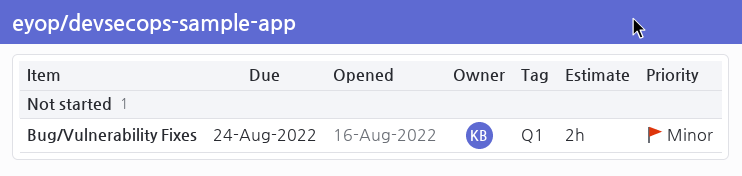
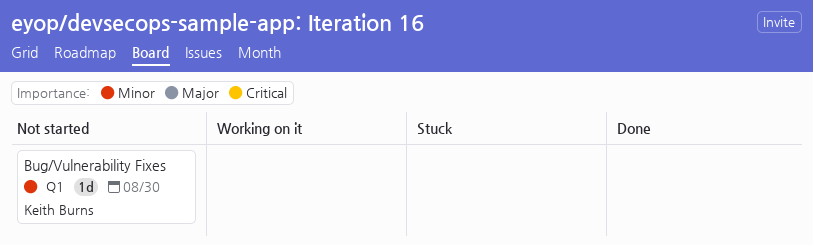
Bug/Vulnerability Fixes, estimate: 2h -> 1d
Bug/Vulnerability Fixes, due: Aug 24 -> Aug 30

